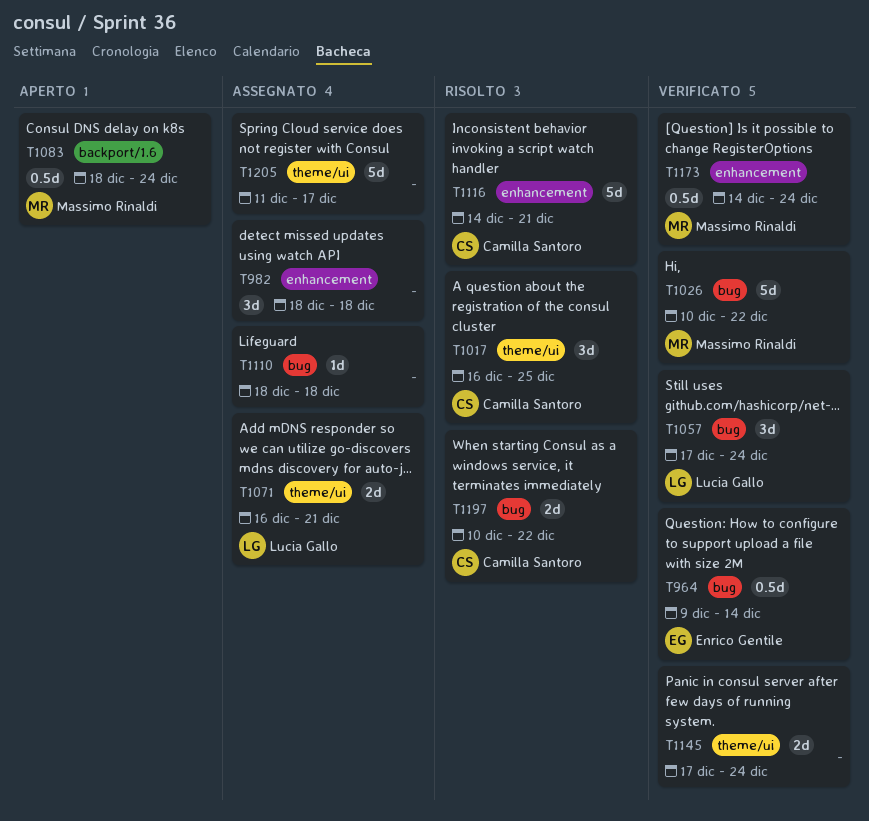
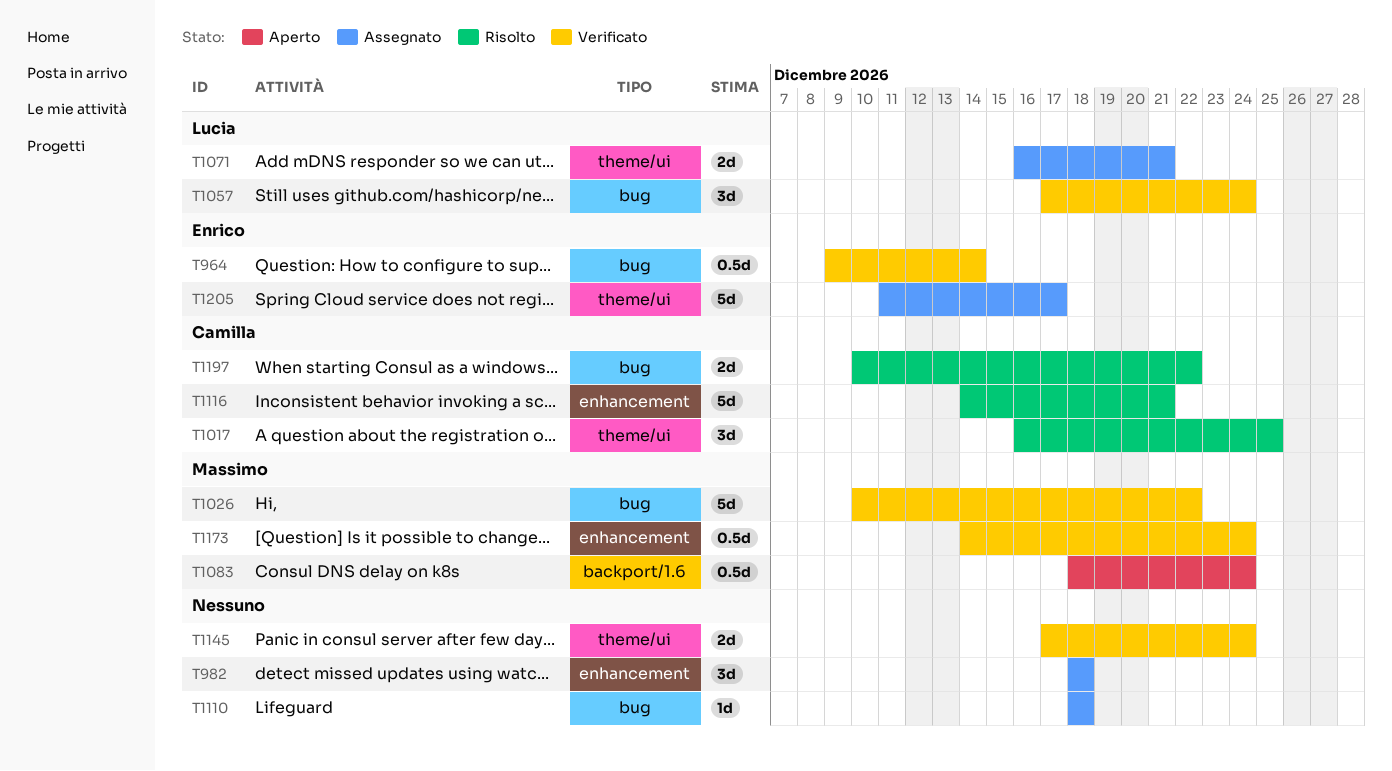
T1205, owner: none -> Enrico Gentile

